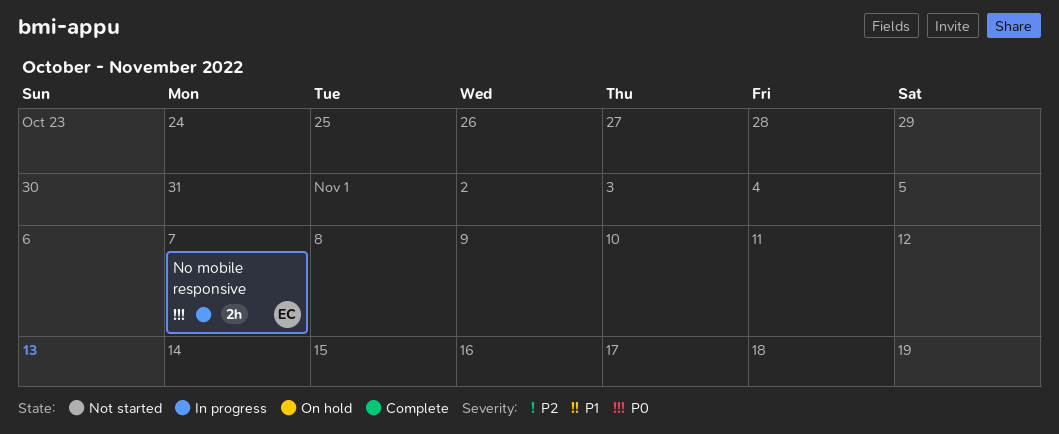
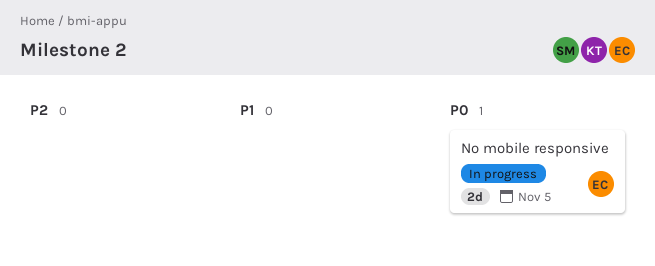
No mobile responsive, estimate: 2h -> 2d
No mobile responsive, due: Nov 7 -> Nov 5

